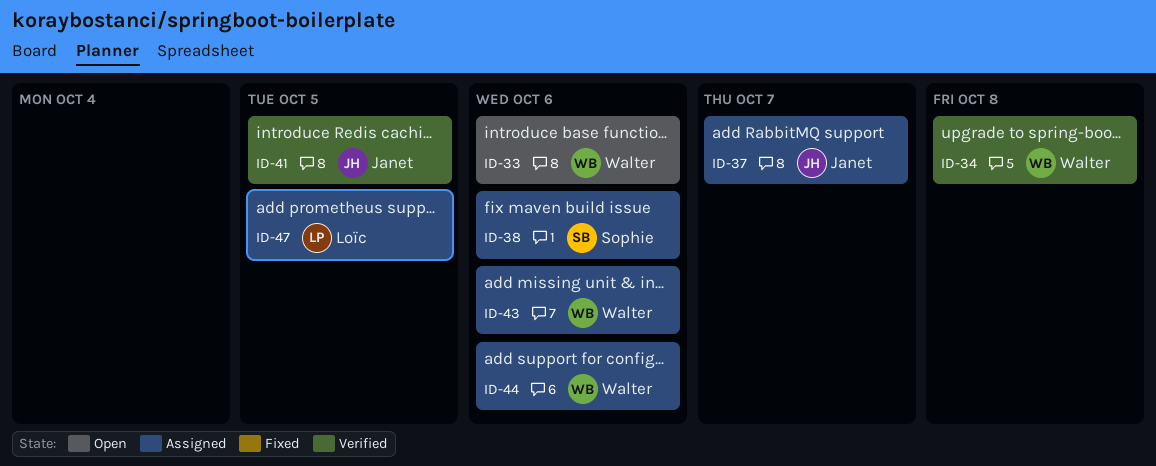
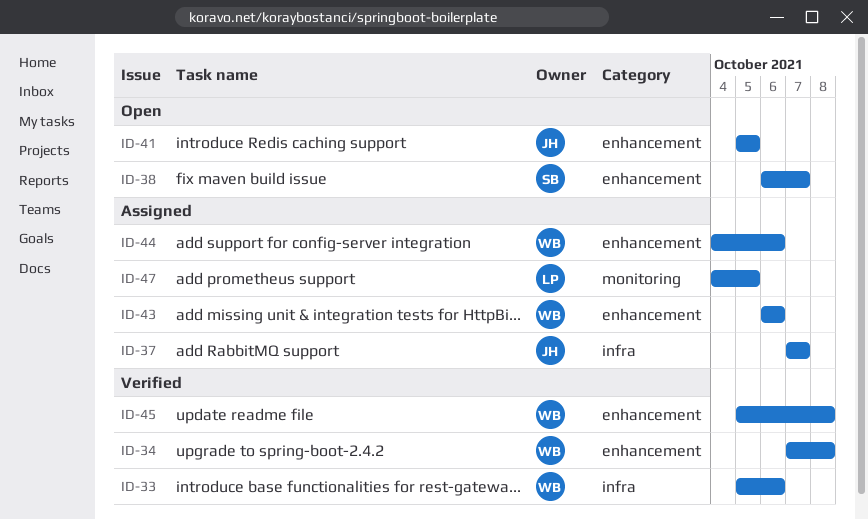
ID-33, status: Open -> Verified
ID-38, status: Assigned -> Open
ID-38, due: Oct 6 -> Oct 7
ID-41, status: Verified -> Open
ID-45: none -> present

